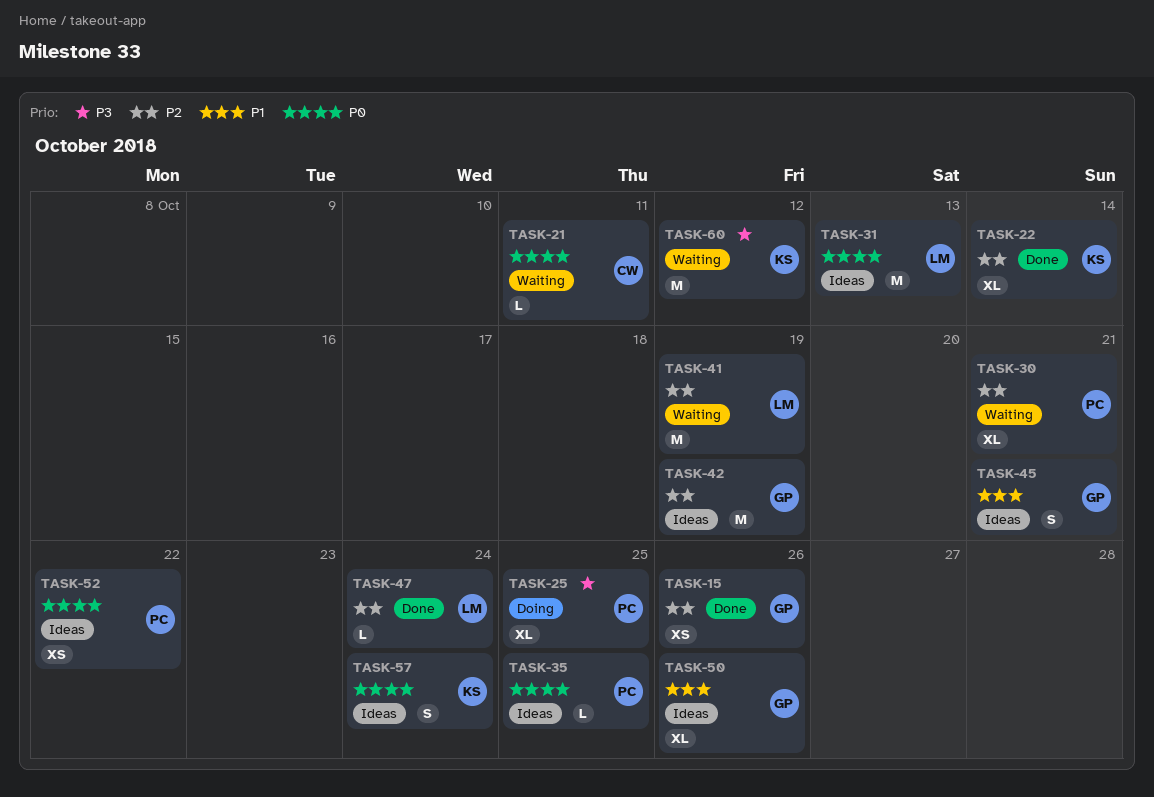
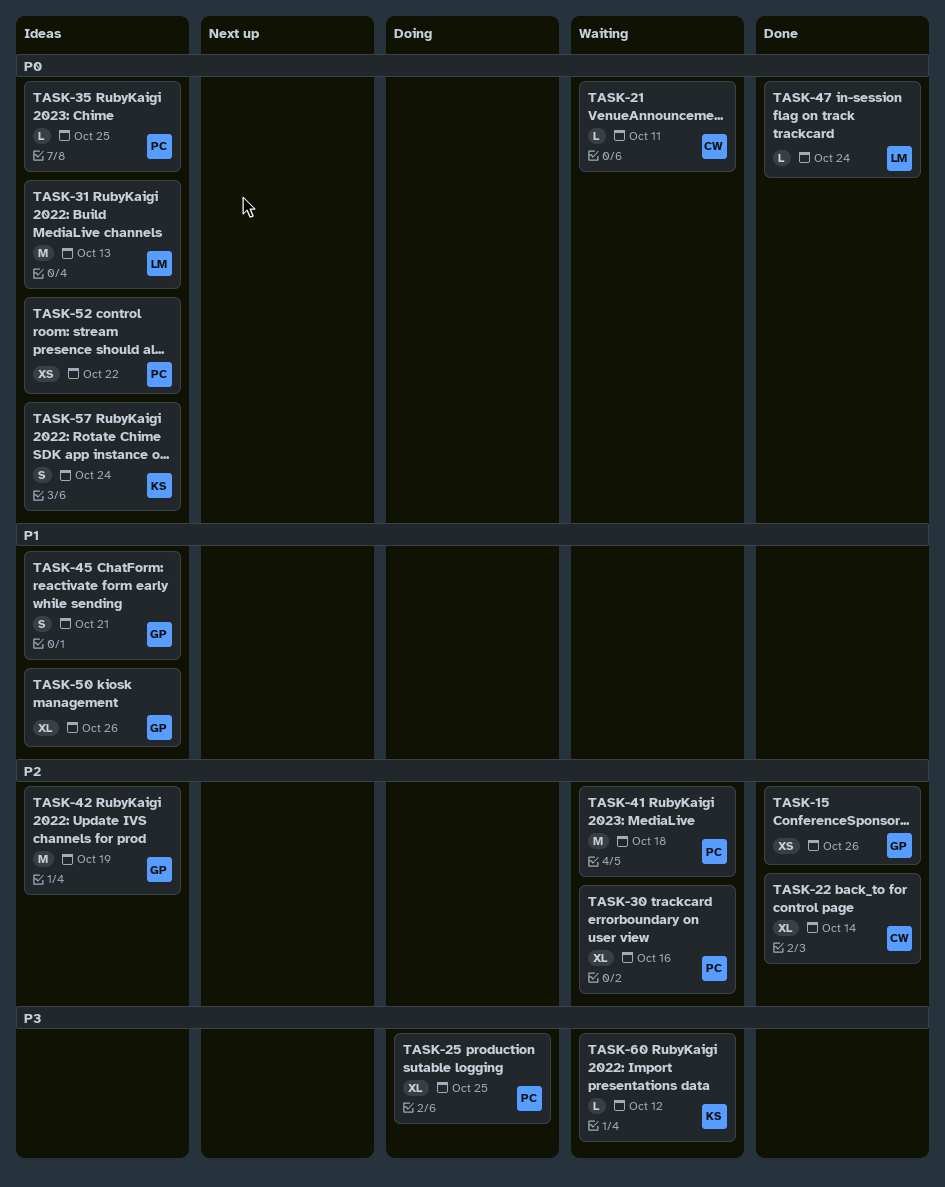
TASK-22, owner: KS -> CW
TASK-30, due: Oct 21 -> Oct 16
TASK-41, owner: LM -> PC
TASK-41, due: Oct 19 -> Oct 18
TASK-47, priority: P2 -> P0
TASK-60, estimate: M -> L

